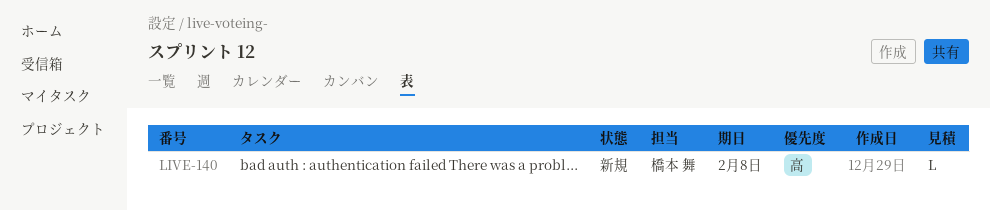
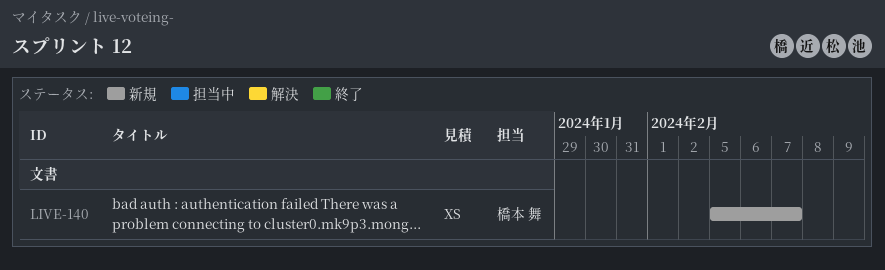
LIVE-140, estimate: L -> XS
LIVE-140, due: Feb 8 -> Feb 7

